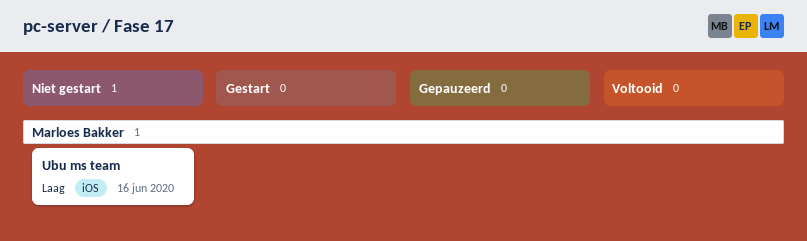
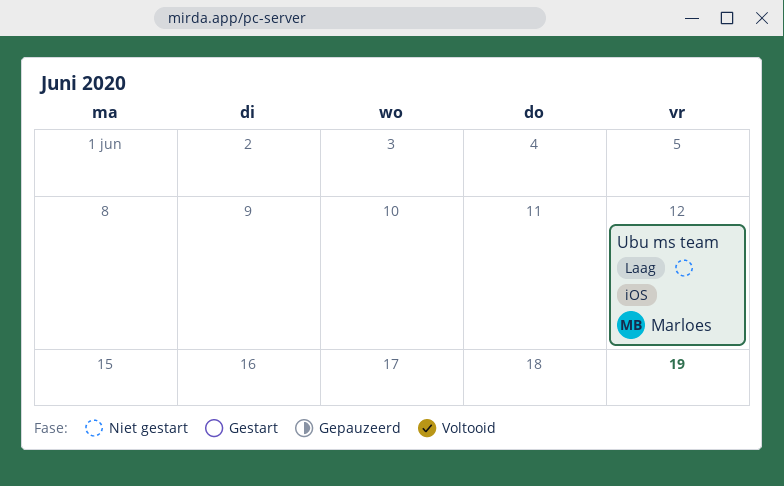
Ubu ms team, due: Jun 16 -> Jun 12

